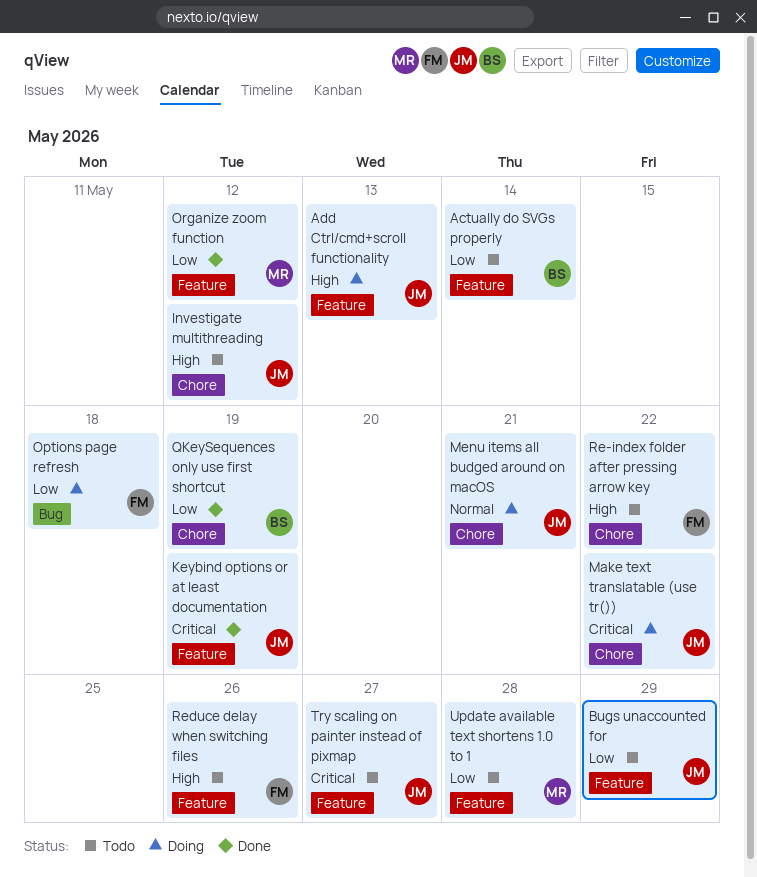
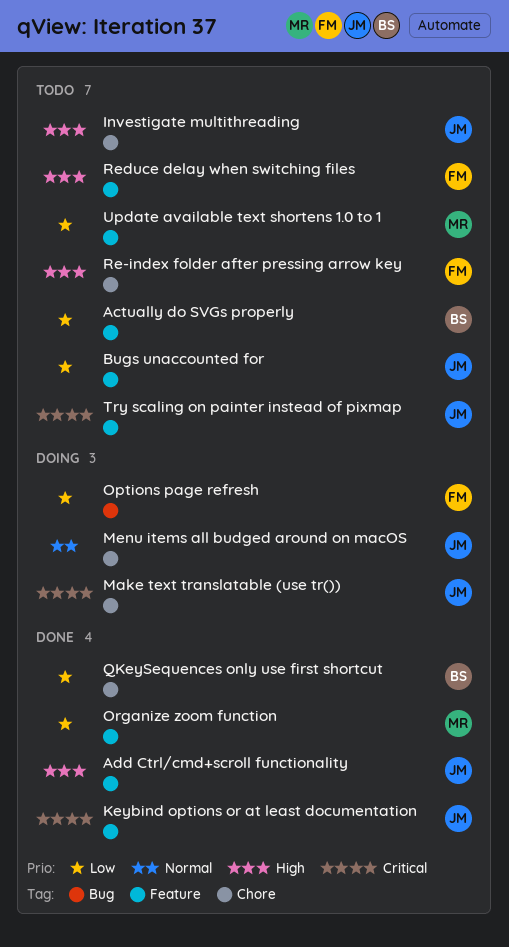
Add Ctrl/cmd+scroll functionality, status: Doing -> Done

